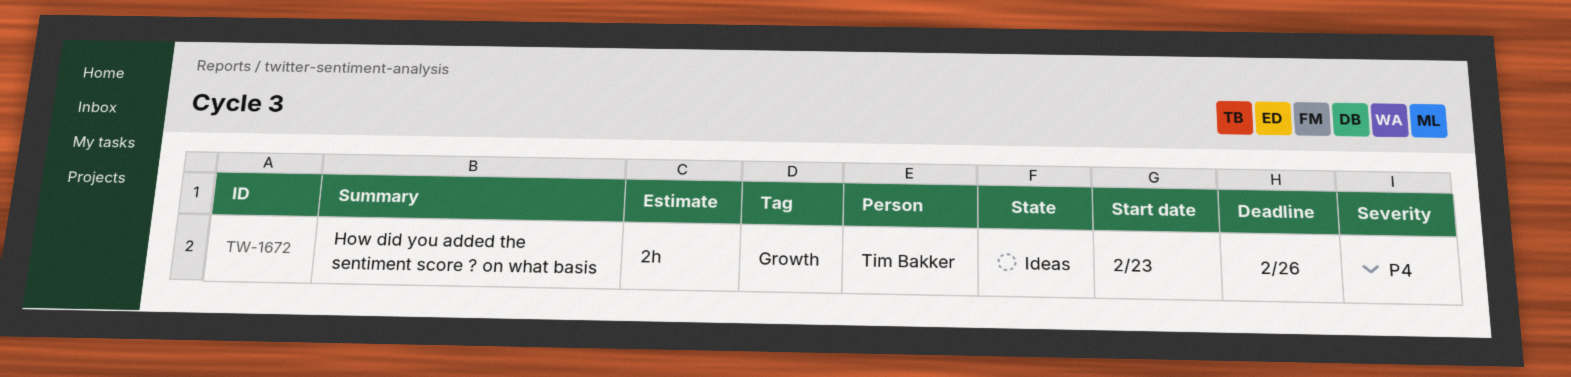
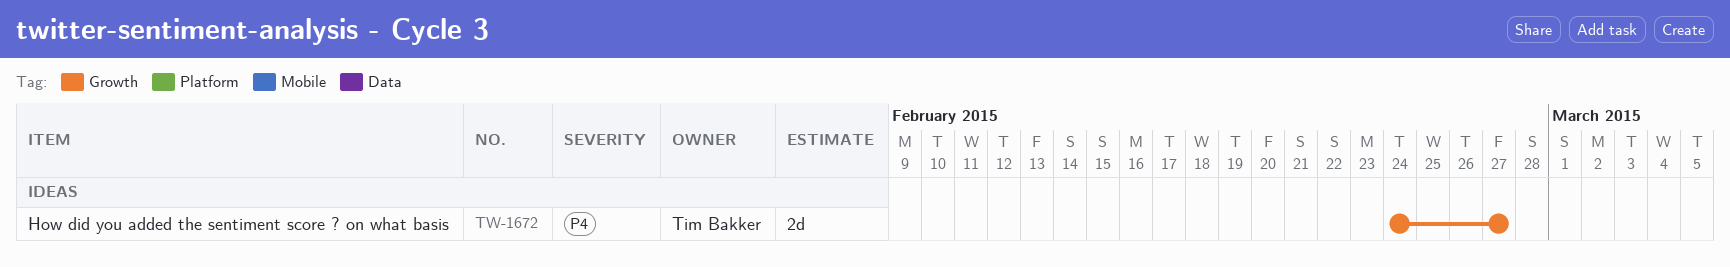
TW-1672, estimate: 2h -> 2d
TW-1672, start: Feb 23 -> Feb 24
TW-1672, due: Feb 26 -> Feb 27

